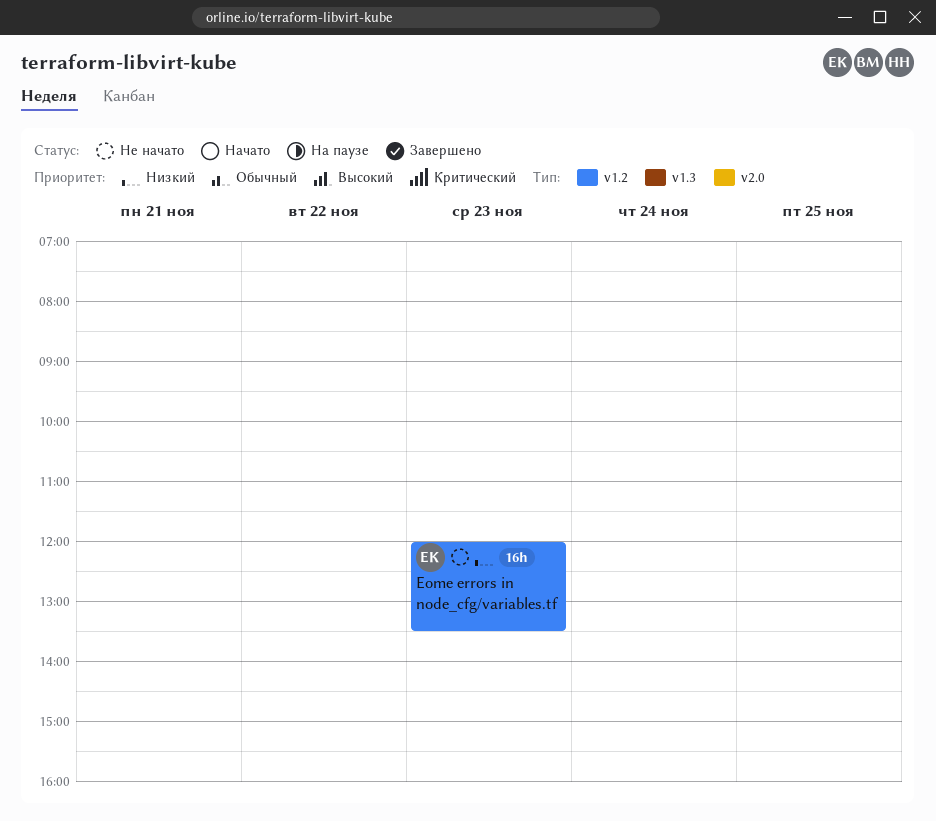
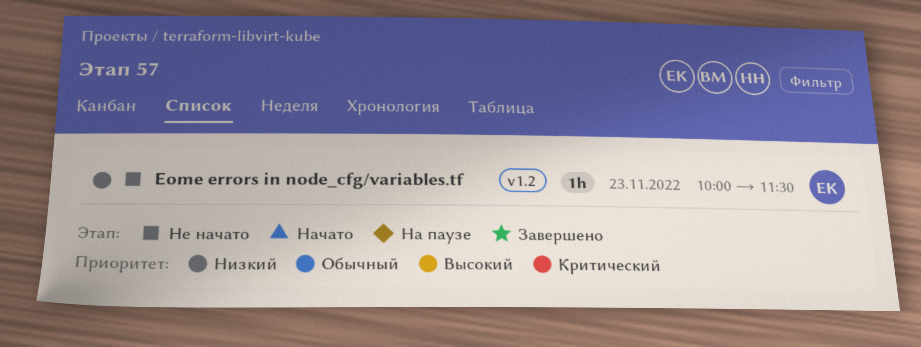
Eome errors in node_cfg/variables.tf, estimate: 16h -> 1h
Eome errors in node_cfg/variables.tf, begins: 12:00 -> 10:00
Eome errors in node_cfg/variables.tf, ends: 13:30 -> 11:30

